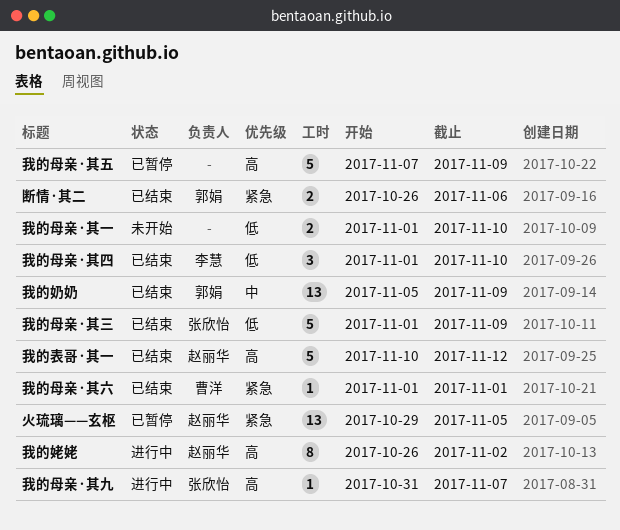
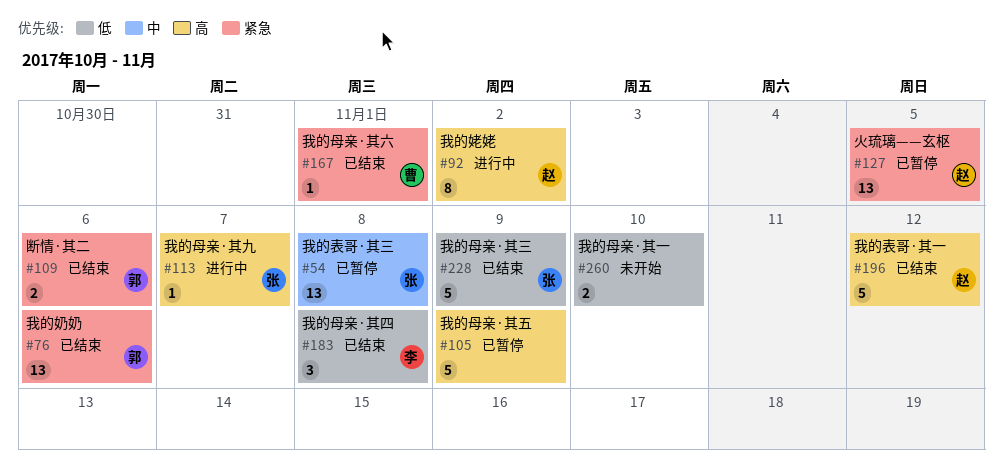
我的奶奶, priority: 中 -> 紧急
我的奶奶, due: Nov 9 -> Nov 6
我的母亲·其四, due: Nov 10 -> Nov 8
我的表哥·其三: none -> present

